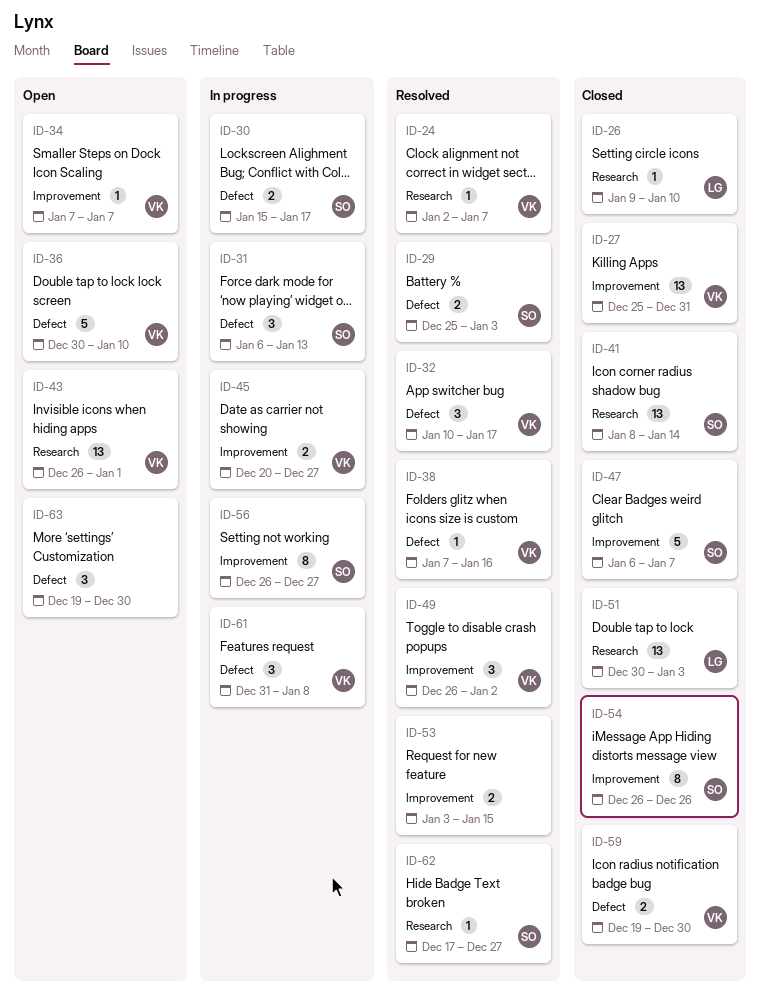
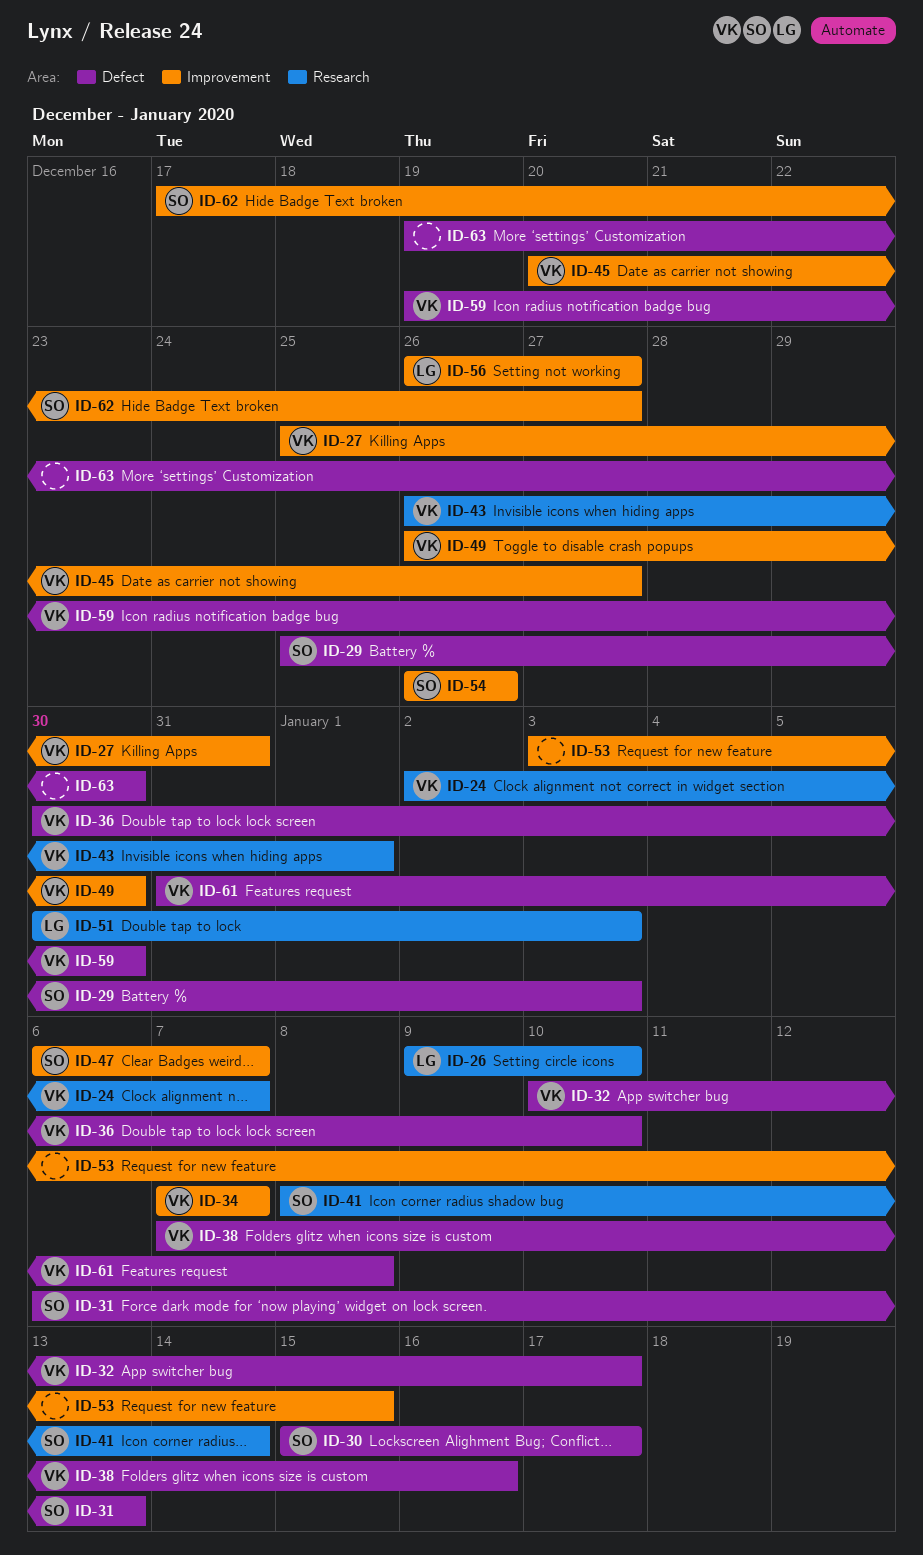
ID-49, due: Jan 2 -> Dec 30
ID-56, owner: SO -> LG
ID-62, label: Research -> Improvement

